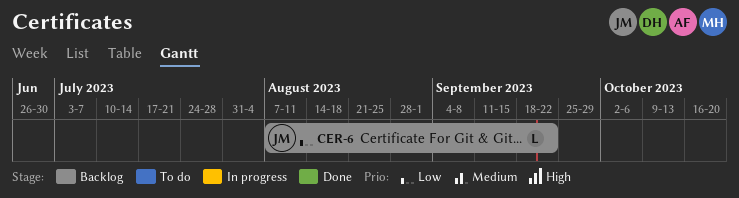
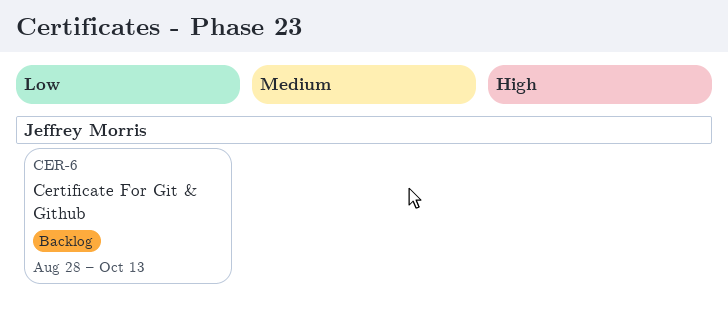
CER-6, start: Aug 7 -> Aug 28
CER-6, due: Sep 22 -> Oct 13

